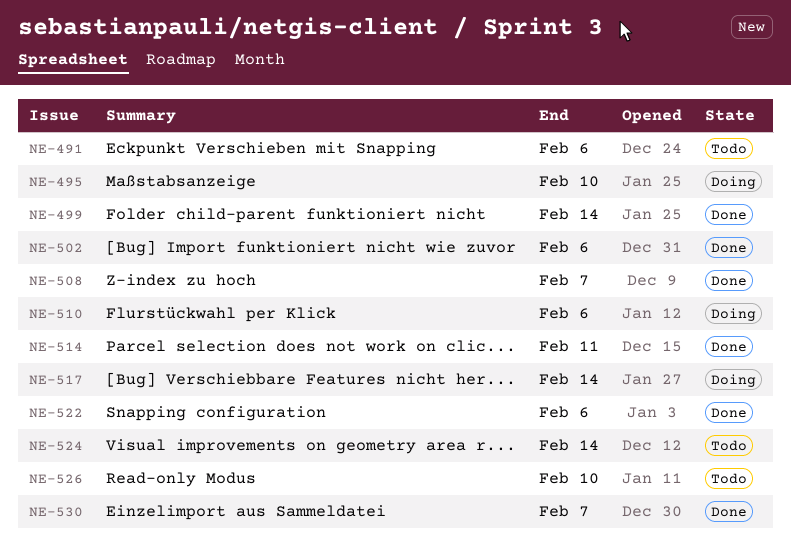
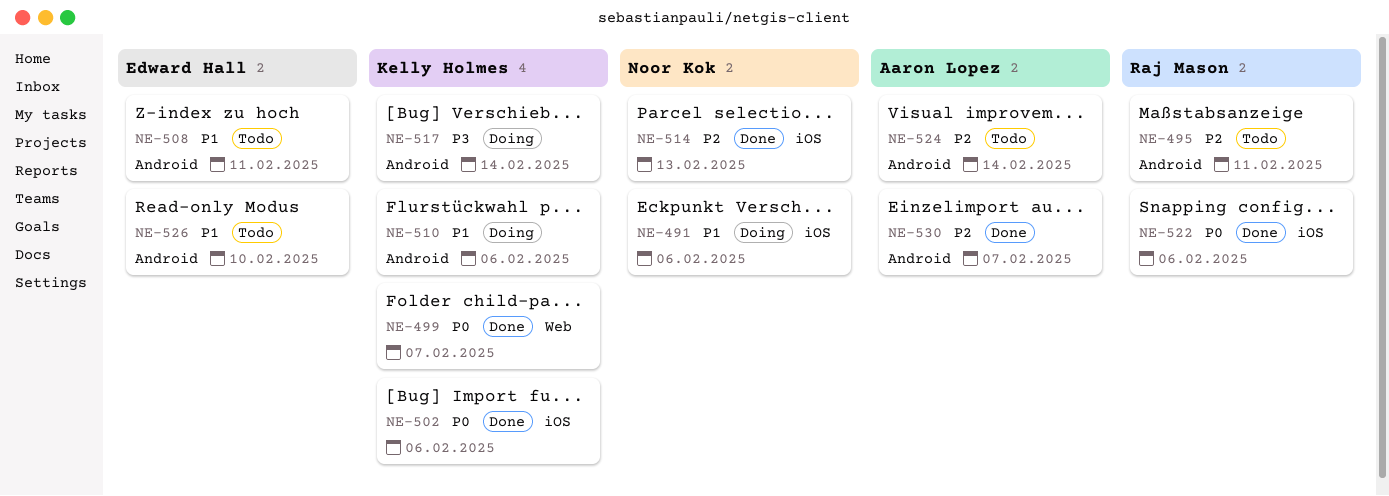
NE-491, status: Todo -> Doing
NE-495, status: Doing -> Todo
NE-495, due: Feb 10 -> Feb 11
NE-499, due: Feb 14 -> Feb 7
NE-508, status: Done -> Todo
NE-508, due: Feb 7 -> Feb 11
NE-514, due: Feb 11 -> Feb 13

